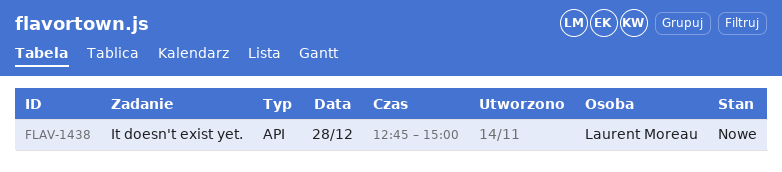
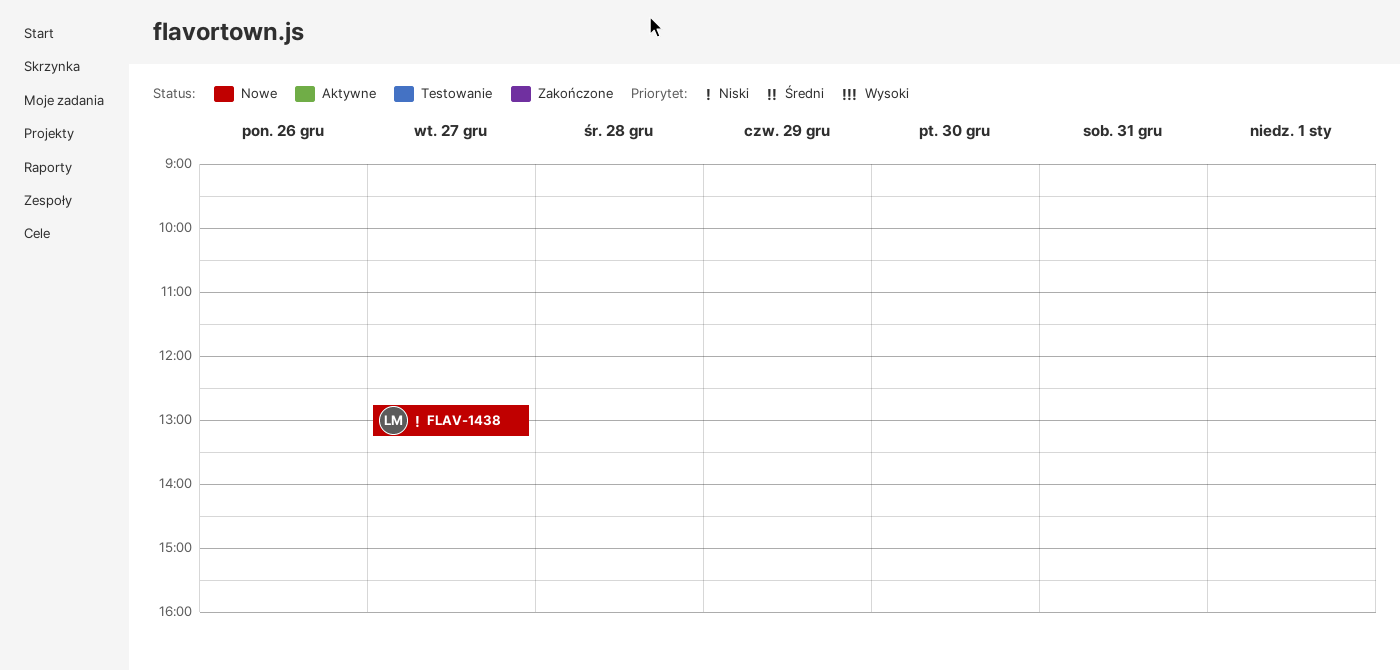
FLAV-1438, day: Dec 28 -> Dec 27
FLAV-1438, ends: 15:00 -> 13:15

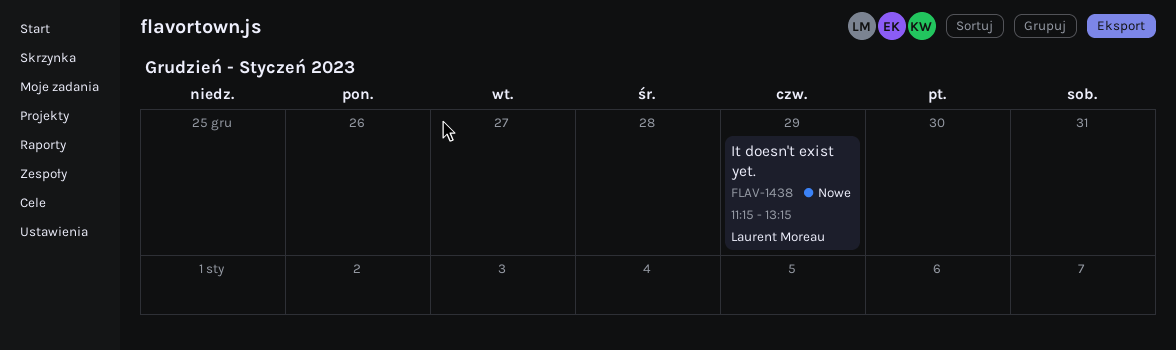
FLAV-1438, day: Dec 27 -> Dec 29
FLAV-1438, begins: 12:45 -> 11:15

